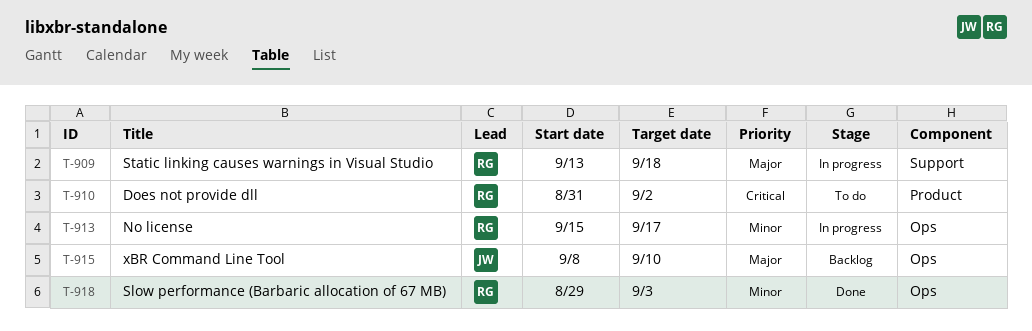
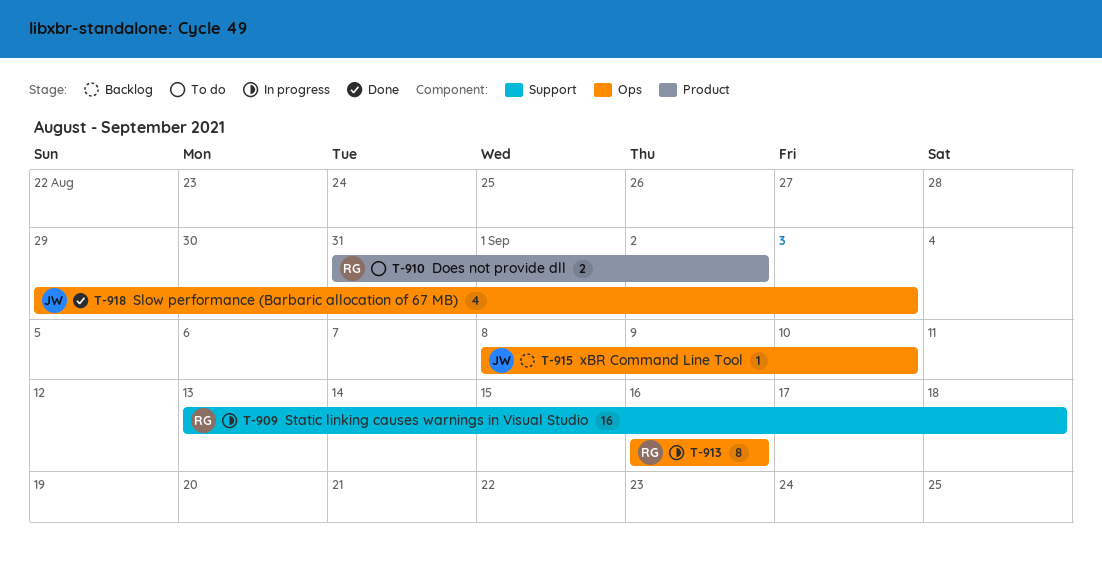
T-913, start: Sep 15 -> Sep 16
T-913, due: Sep 17 -> Sep 16
T-918, owner: RG -> JW

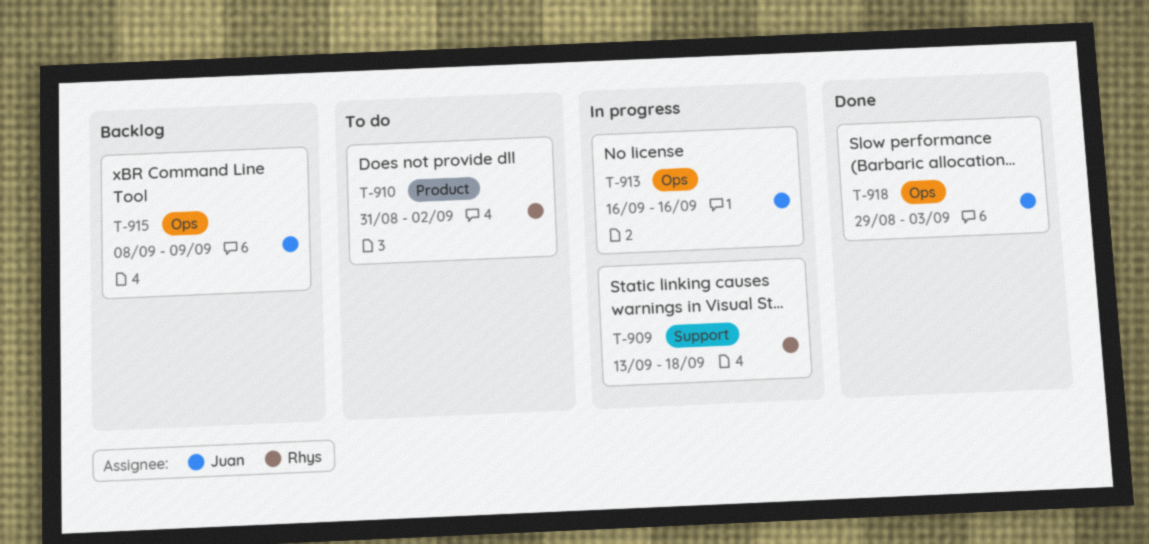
T-913, owner: Rhys -> Juan
T-915, due: Sep 10 -> Sep 9

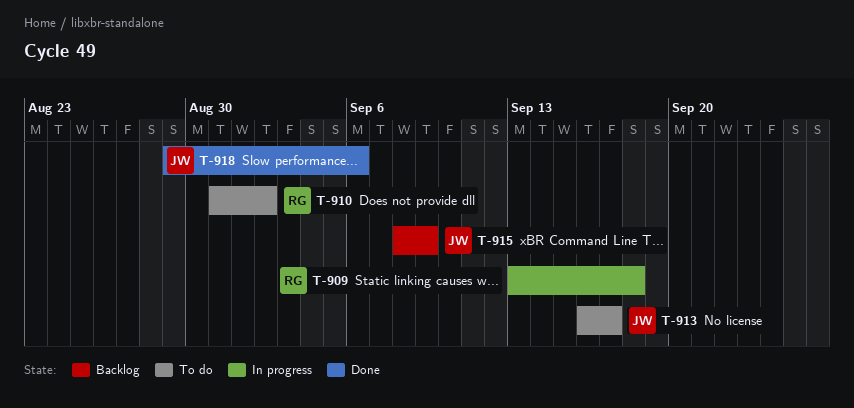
T-913, status: In progress -> To do
T-913, due: Sep 16 -> Sep 17
T-918, due: Sep 3 -> Sep 6

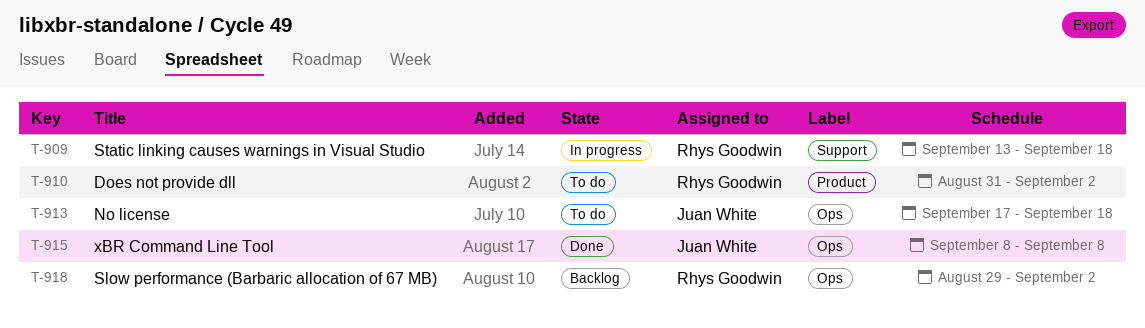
T-913, start: Sep 16 -> Sep 17
T-913, due: Sep 17 -> Sep 18
T-915, status: Backlog -> Done
T-915, due: Sep 9 -> Sep 8
T-918, status: Done -> Backlog
T-918, owner: Juan White -> Rhys Goodwin
T-918, due: Sep 6 -> Sep 2

